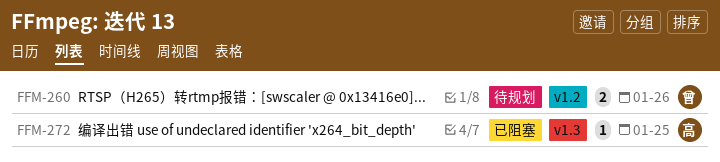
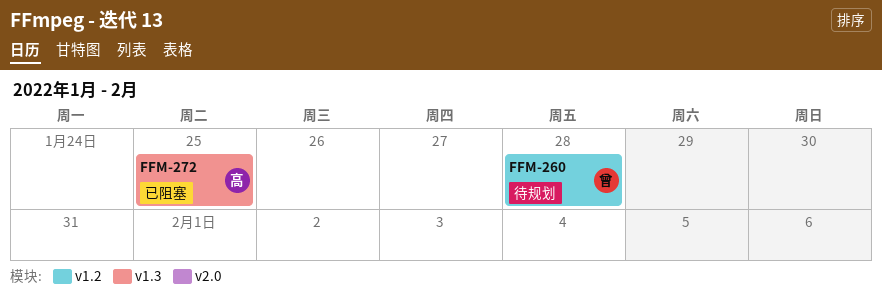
FFM-260, due: Jan 26 -> Jan 28

